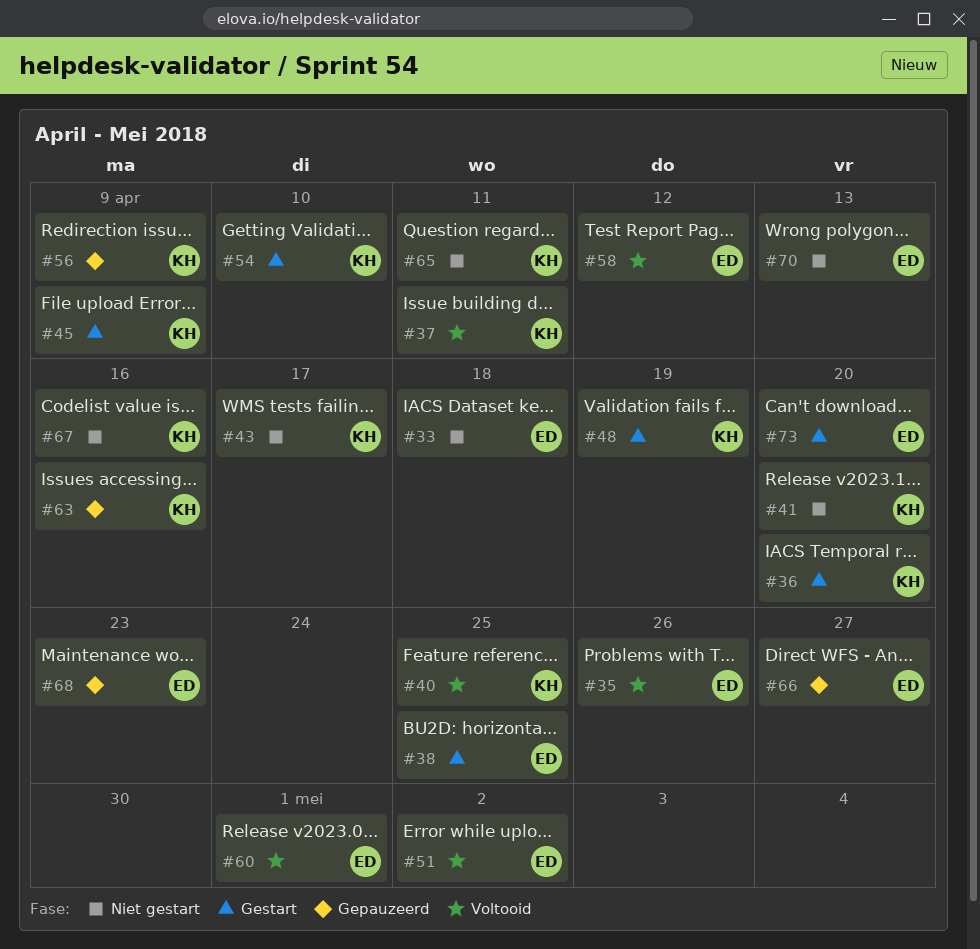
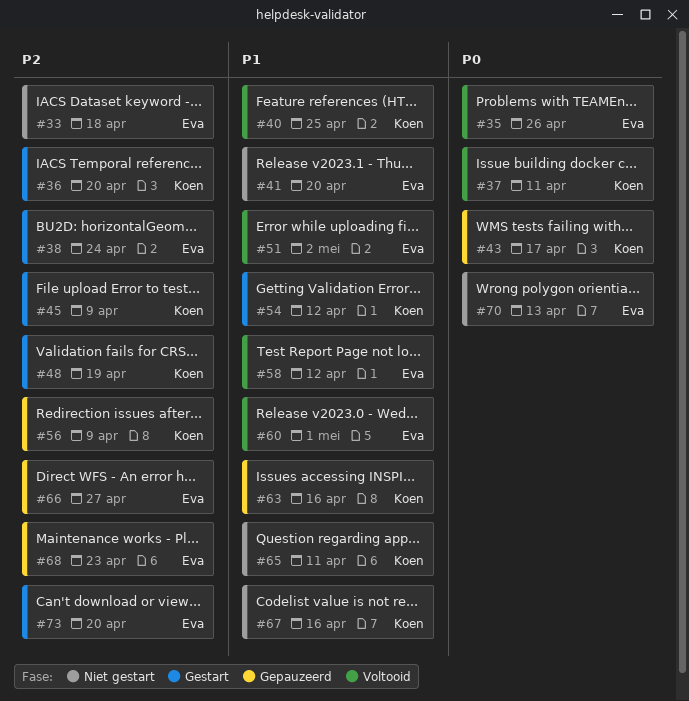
#38, due: Apr 25 -> Apr 24
#41, owner: Koen -> Eva
#43, status: Niet gestart -> Gepauzeerd
#54, due: Apr 10 -> Apr 12

